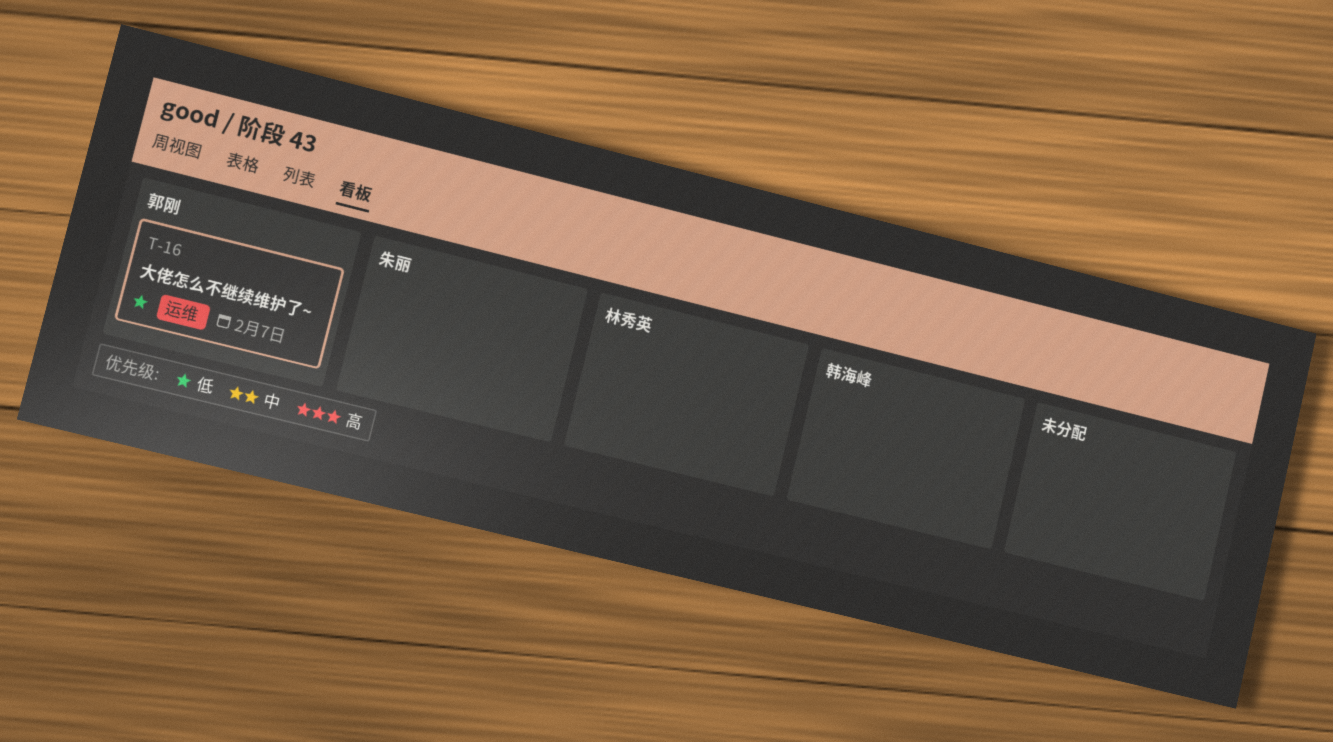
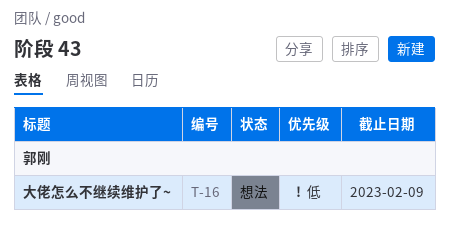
T-16, due: Feb 7 -> Feb 9

